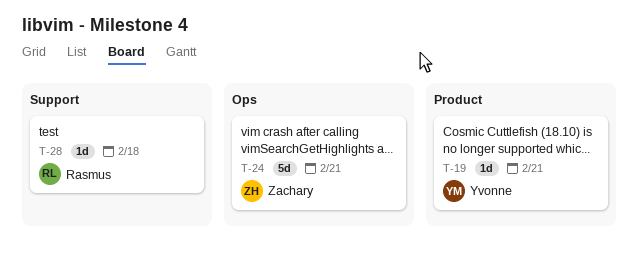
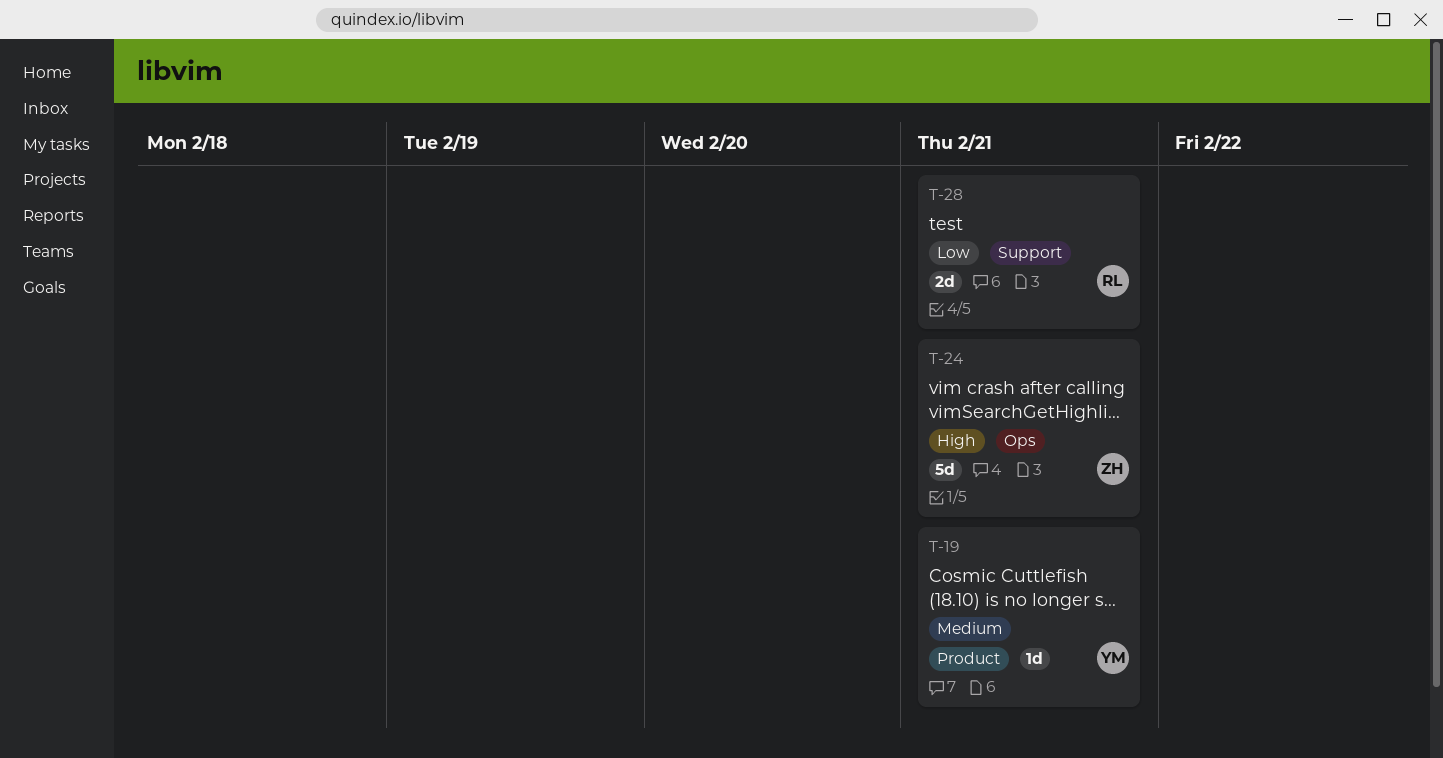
T-28, estimate: 1d -> 2d
T-28, due: Feb 18 -> Feb 21

